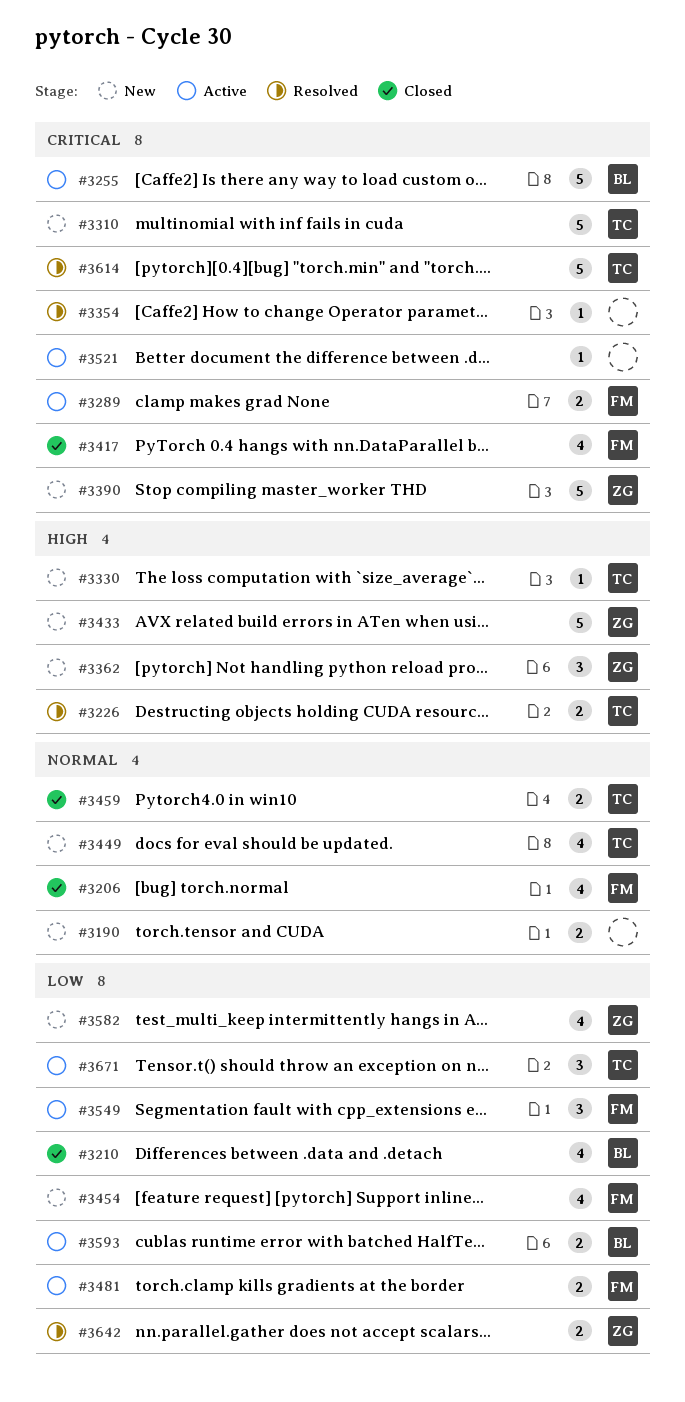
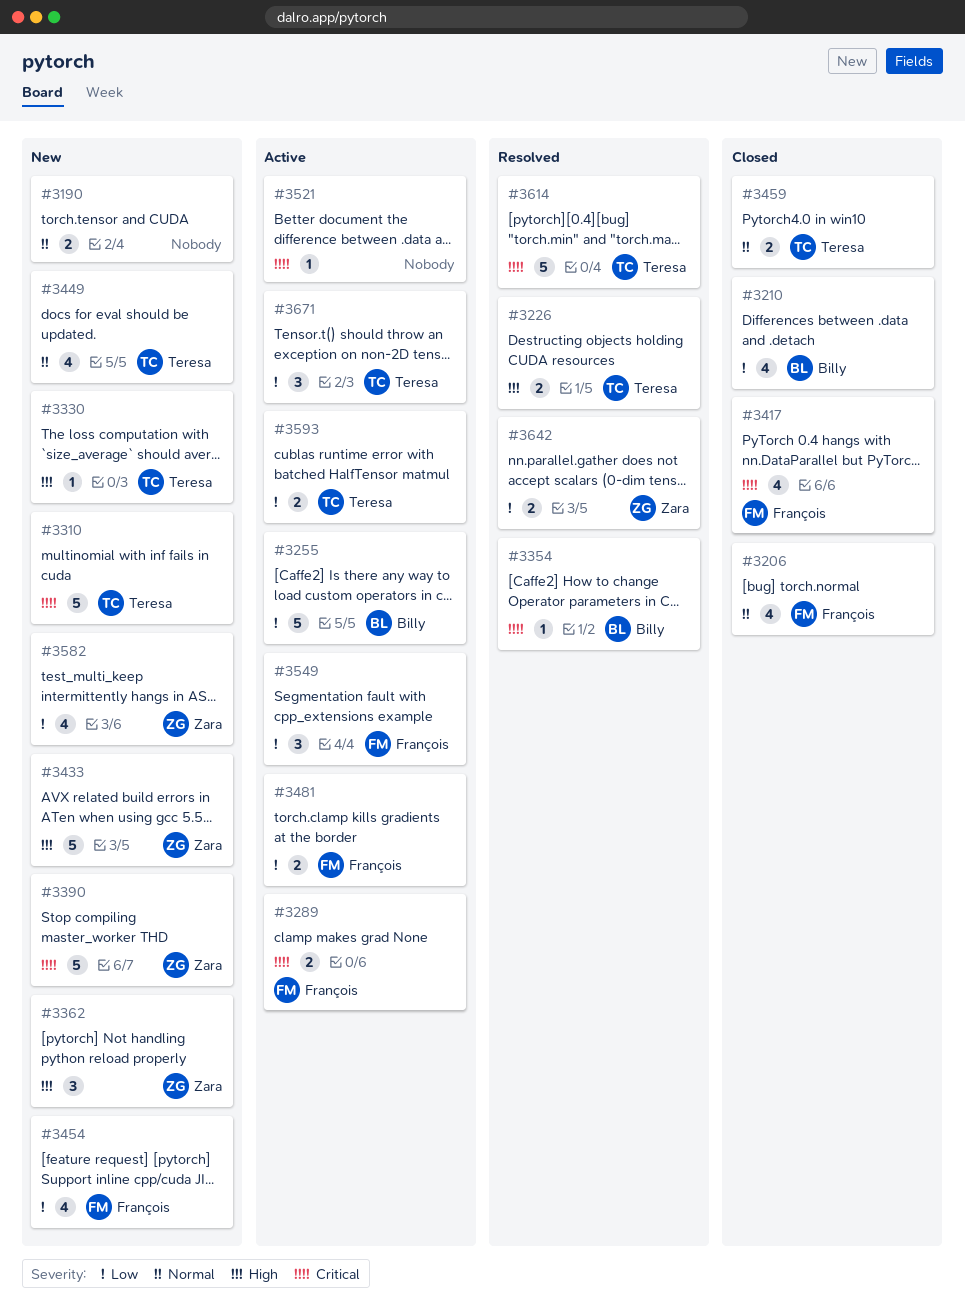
#3255, priority: Critical -> Low
#3354, owner: none -> Billy
#3593, owner: Billy -> Teresa

